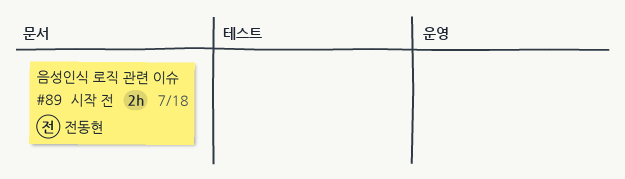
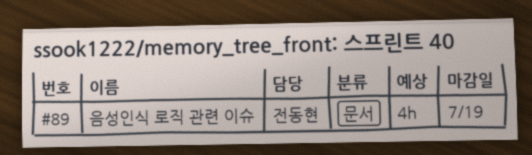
#89, estimate: 2h -> 4h
#89, due: Jul 18 -> Jul 19

